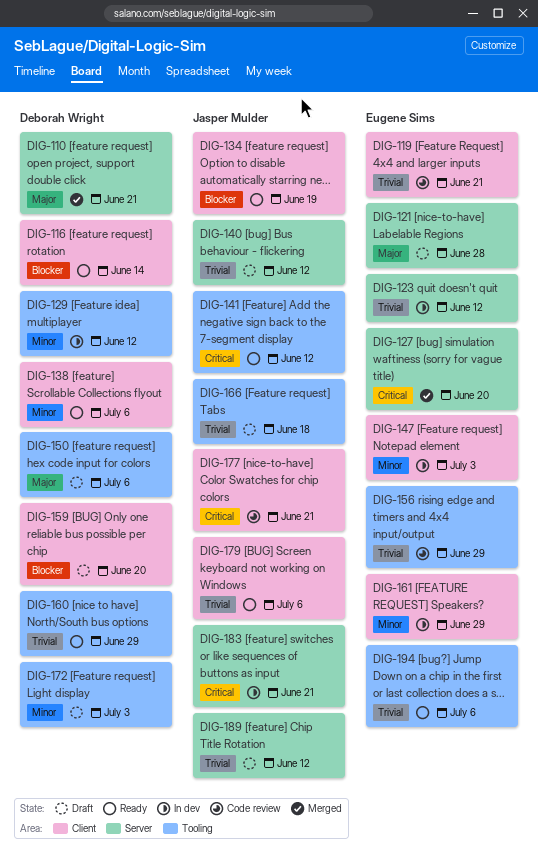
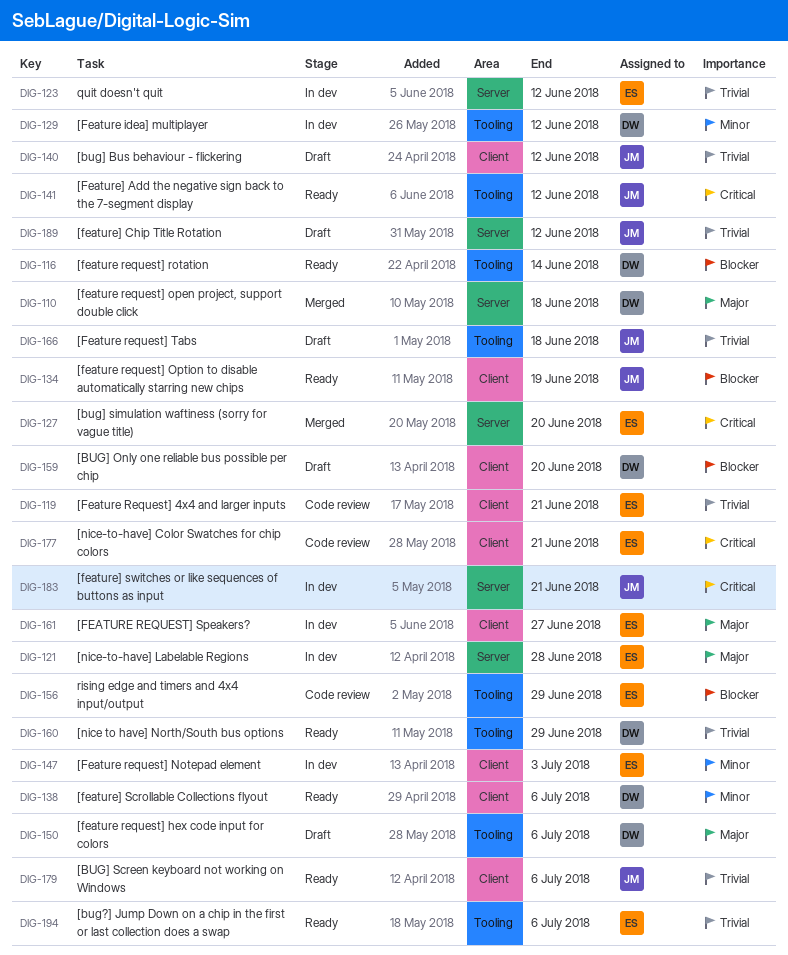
DIG-110, due: Jun 21 -> Jun 18
DIG-116, label: Client -> Tooling
DIG-121, status: Draft -> In dev
DIG-140, label: Server -> Client
DIG-156, priority: Trivial -> Blocker
DIG-161, priority: Minor -> Major
DIG-161, due: Jun 29 -> Jun 27
DIG-172: present -> none
DIG-177, owner: Jasper Mulder -> Eugene Sims

